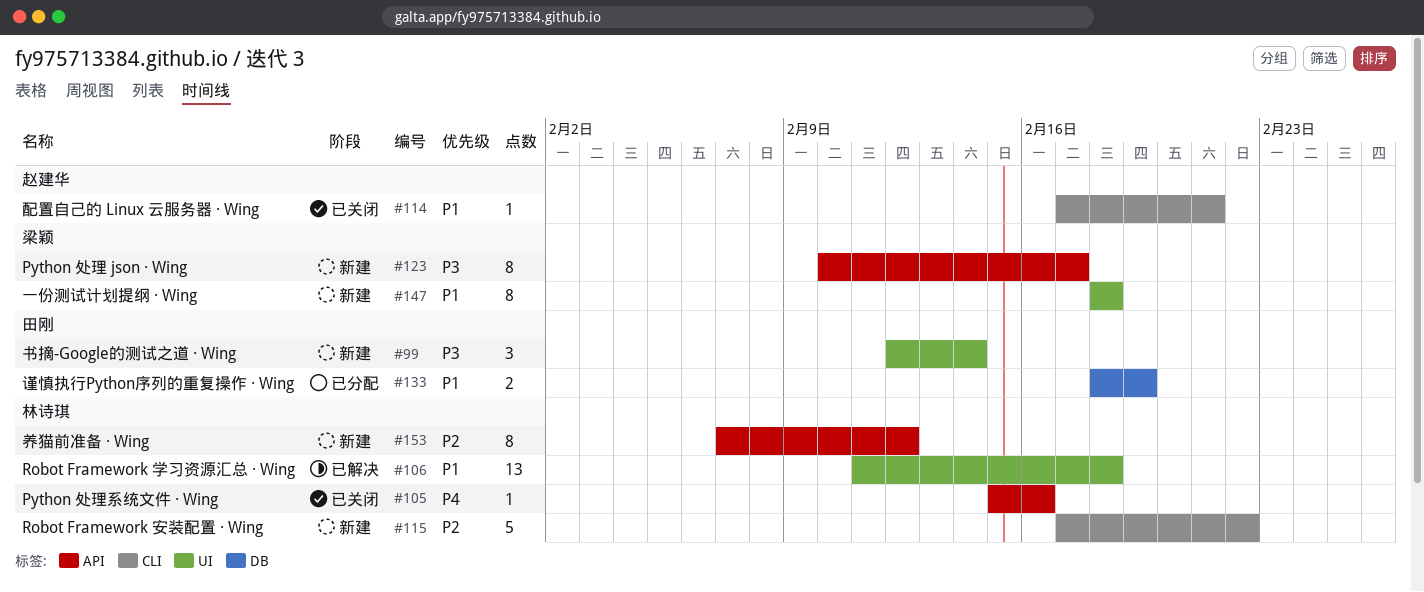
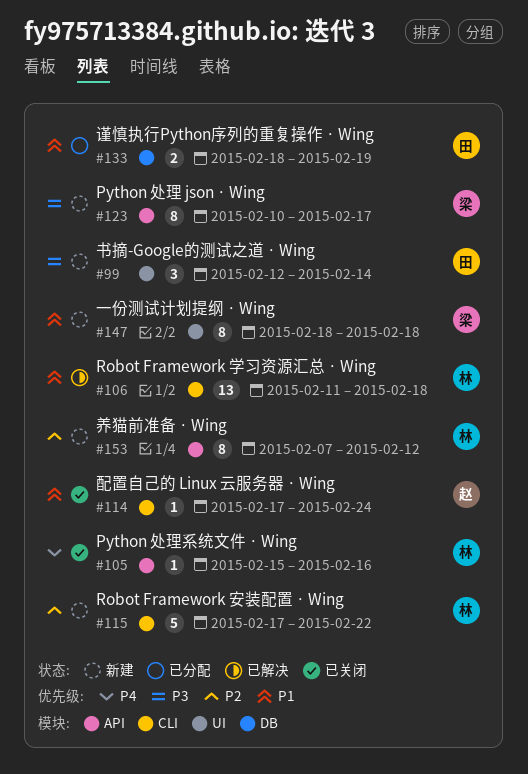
#106, label: UI -> CLI
#114, due: Feb 21 -> Feb 24

